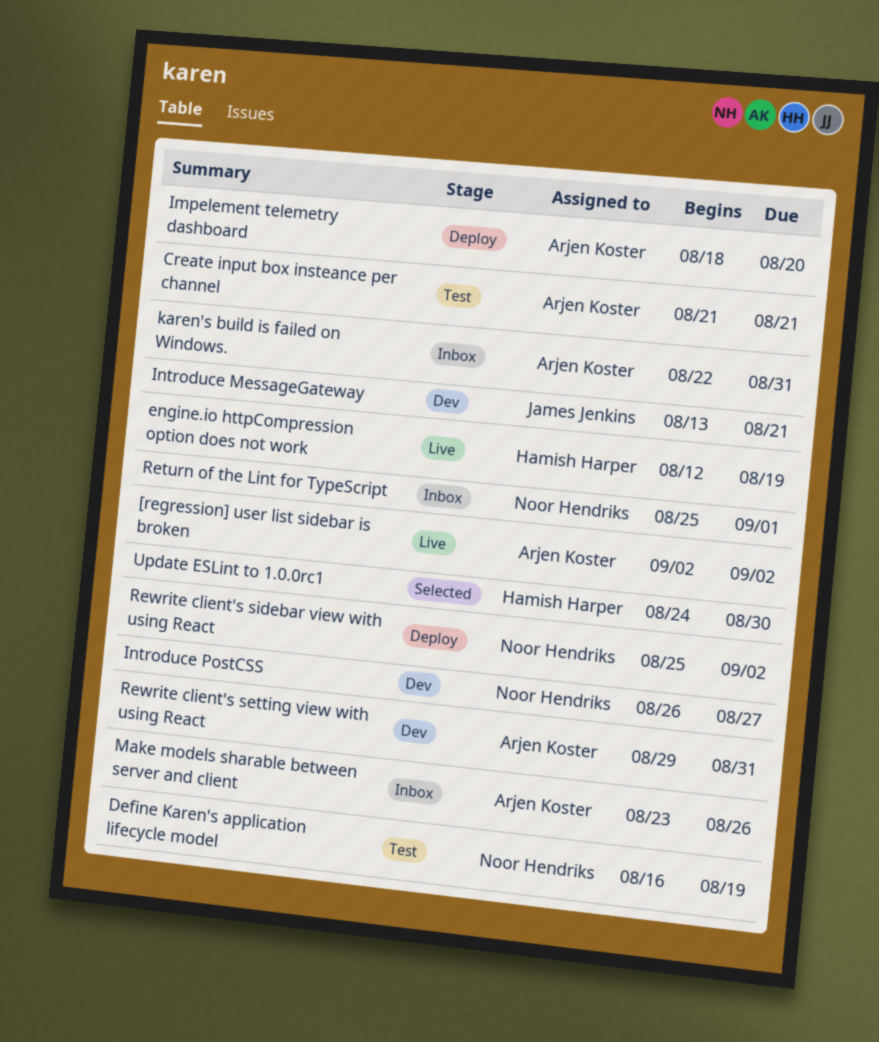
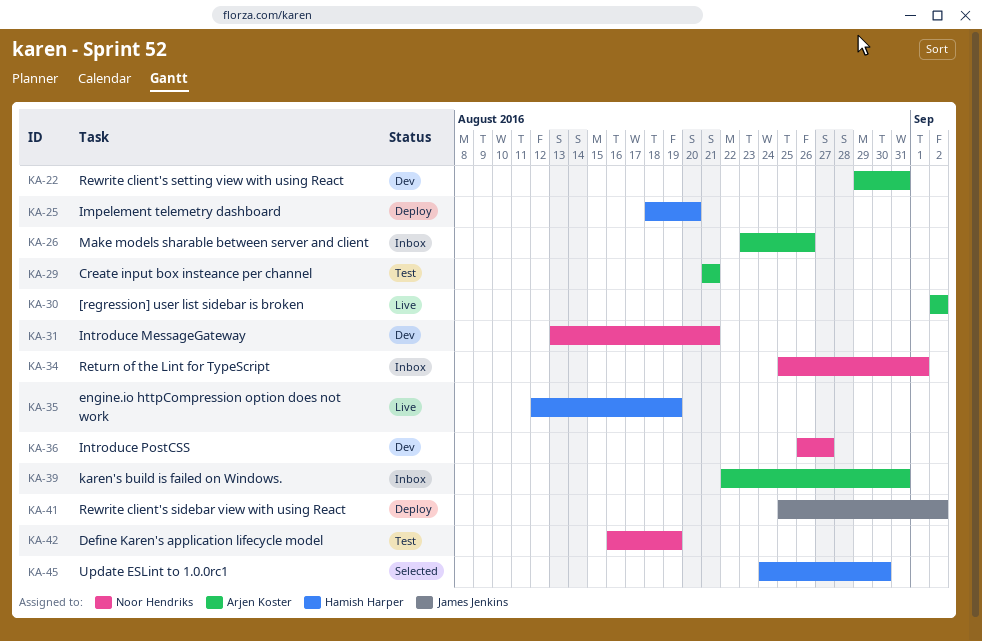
Impelement telemetry dashboard, owner: Arjen Koster -> Hamish Harper
Introduce MessageGateway, owner: James Jenkins -> Noor Hendriks
Rewrite client's sidebar view with using React, owner: Noor Hendriks -> James Jenkins

